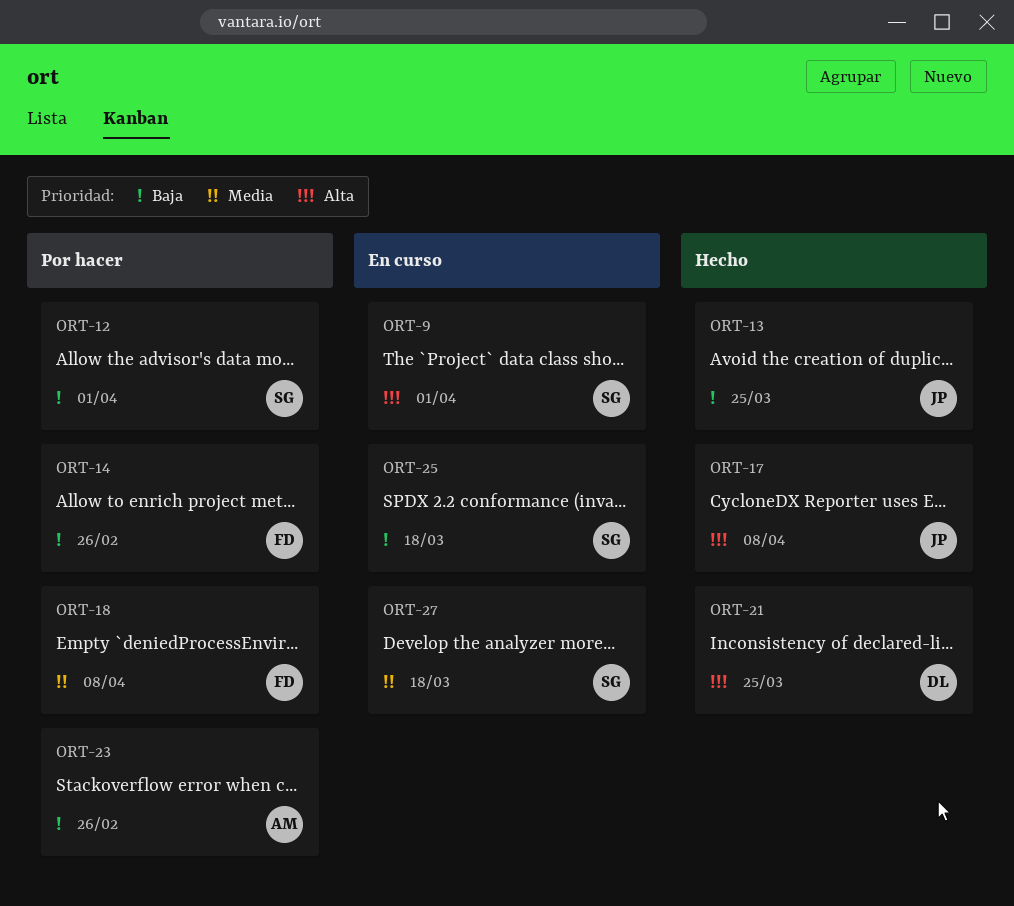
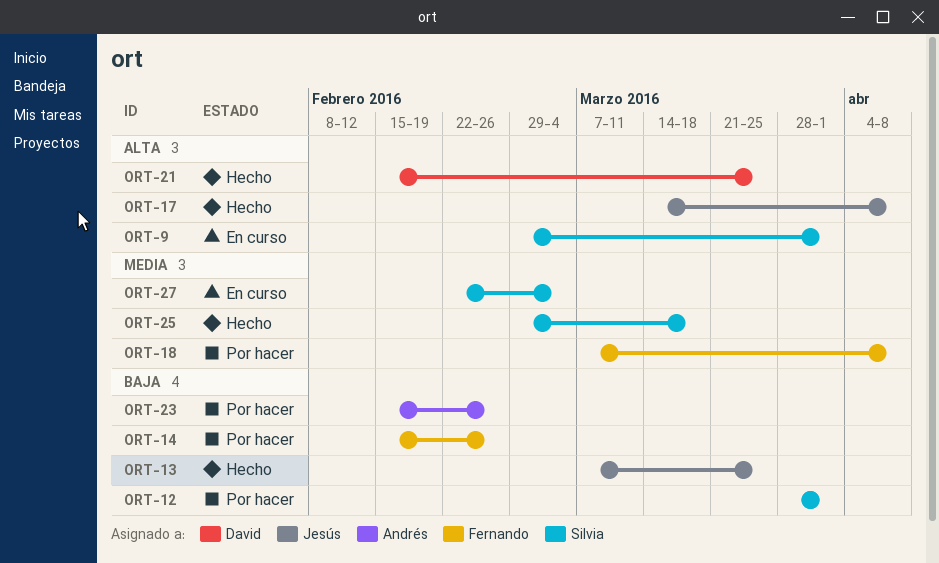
ORT-25, status: En curso -> Hecho
ORT-25, priority: Baja -> Media
ORT-27, due: Mar 18 -> Mar 4

